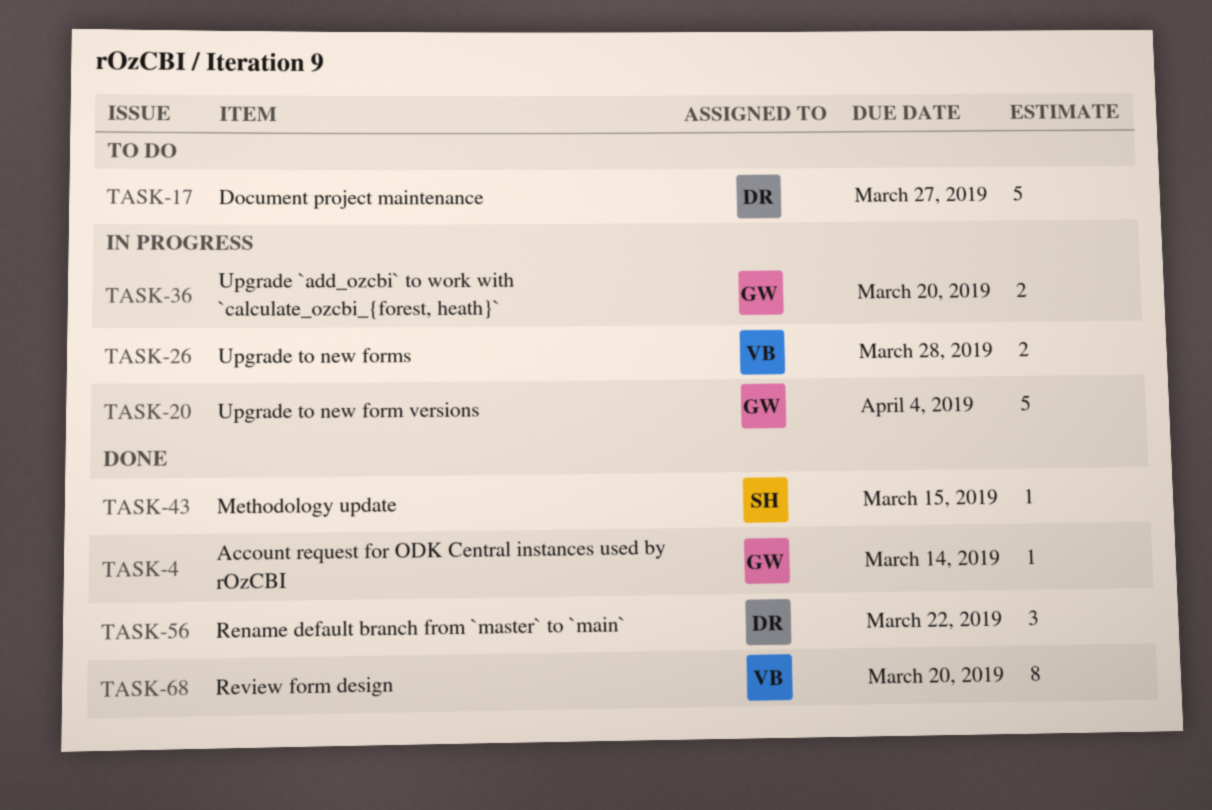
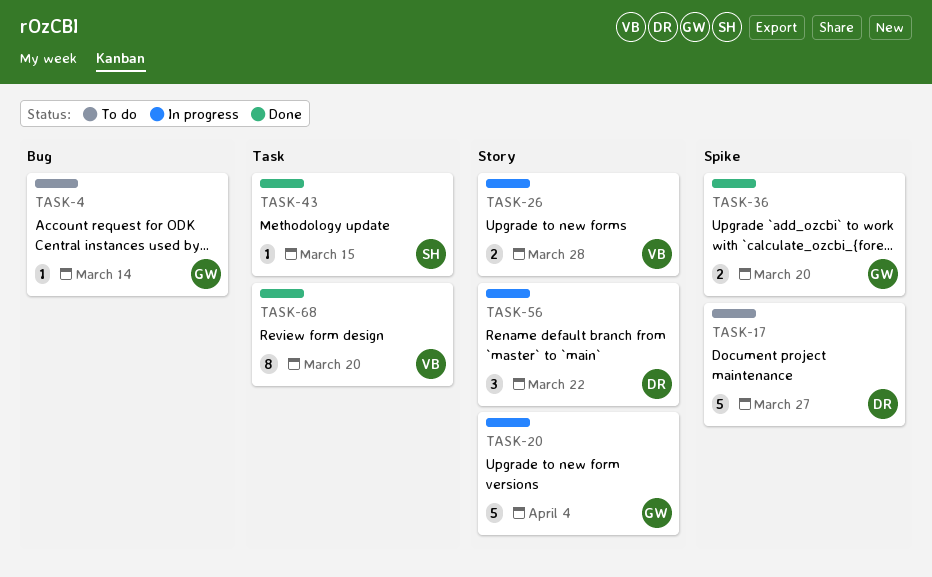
TASK-4, status: Done -> To do
TASK-36, status: In progress -> Done
TASK-56, status: Done -> In progress

